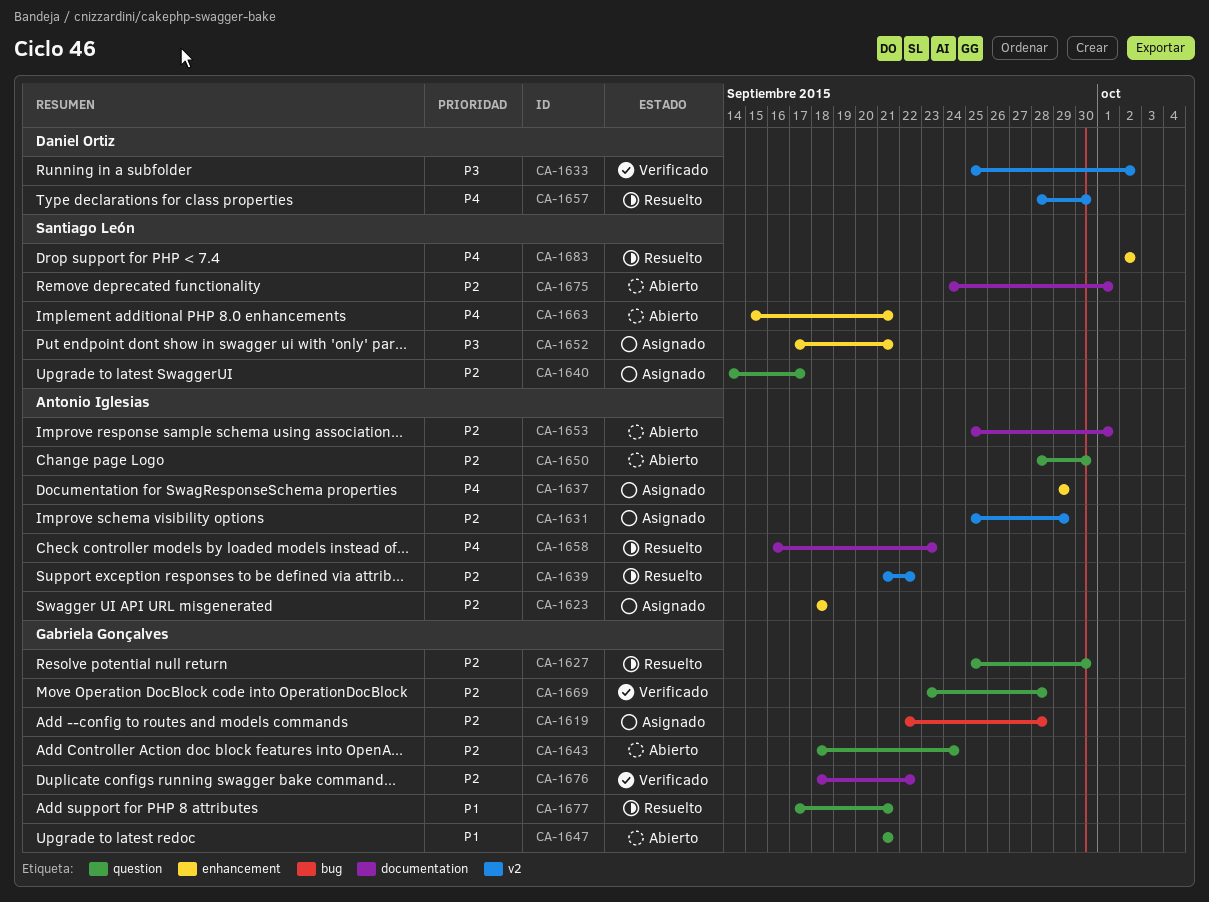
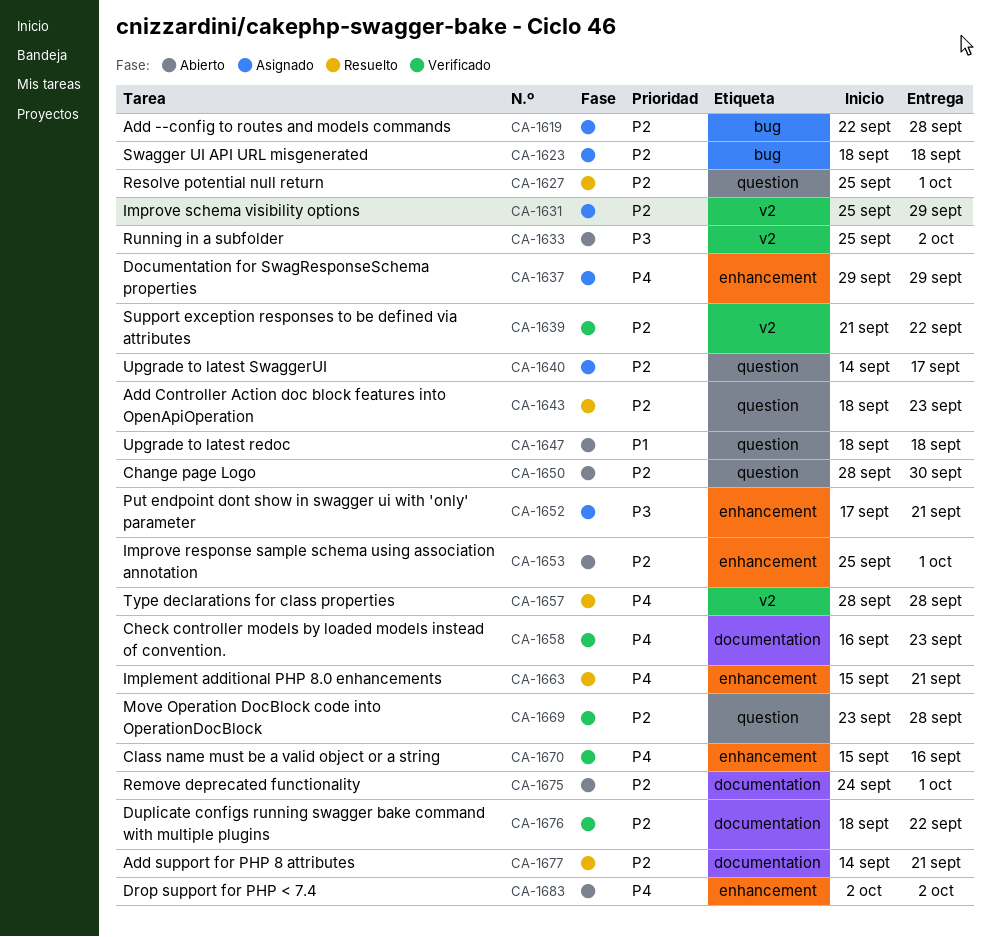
CA-1623, label: enhancement -> bug
CA-1627, due: Sep 30 -> Oct 1
CA-1633, status: Verificado -> Abierto
CA-1639, status: Resuelto -> Verificado
CA-1643, status: Abierto -> Resuelto
CA-1643, due: Sep 24 -> Sep 23
CA-1647, start: Sep 21 -> Sep 18
CA-1647, due: Sep 21 -> Sep 18
CA-1653, label: documentation -> enhancement
CA-1657, due: Sep 30 -> Sep 28
CA-1658, status: Resuelto -> Verificado
CA-1663, status: Abierto -> Resuelto
CA-1670: none -> present
CA-1677, priority: P1 -> P2
CA-1677, label: question -> documentation
CA-1677, start: Sep 17 -> Sep 14
CA-1683, status: Resuelto -> Abierto

